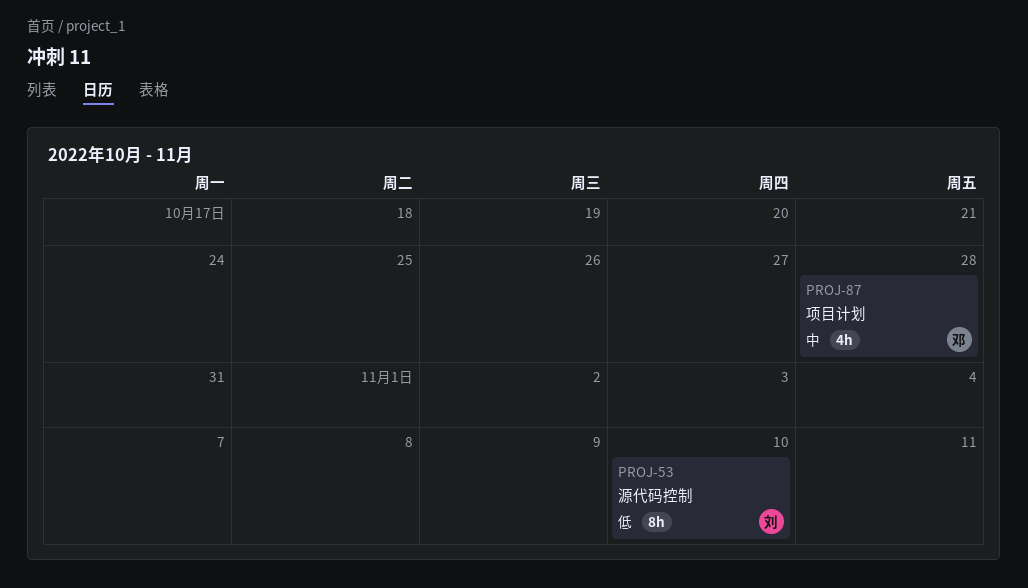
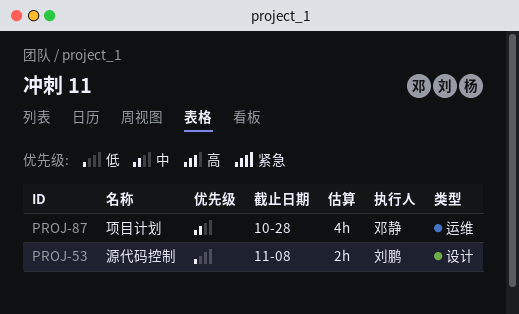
PROJ-53, estimate: 8h -> 2h
PROJ-53, due: Nov 10 -> Nov 8

